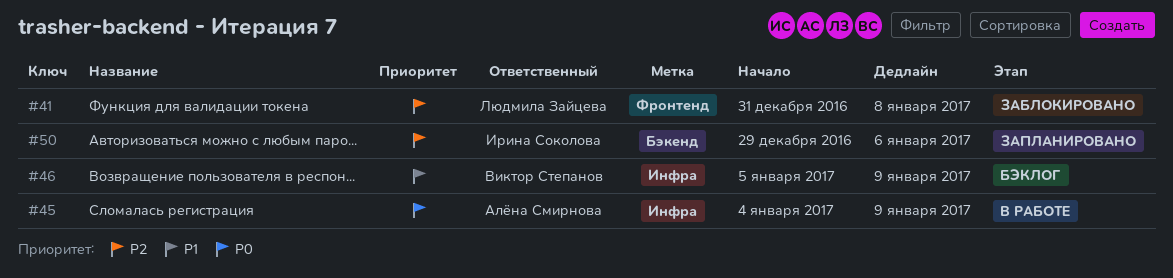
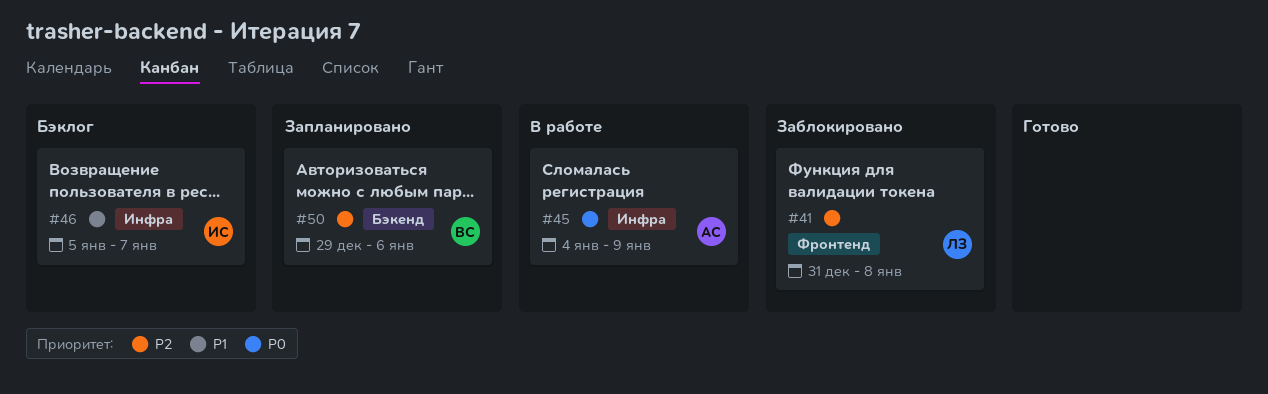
#46, owner: Виктор Степанов -> Ирина Соколова
#46, due: Jan 9 -> Jan 7
#50, owner: Ирина Соколова -> Виктор Степанов

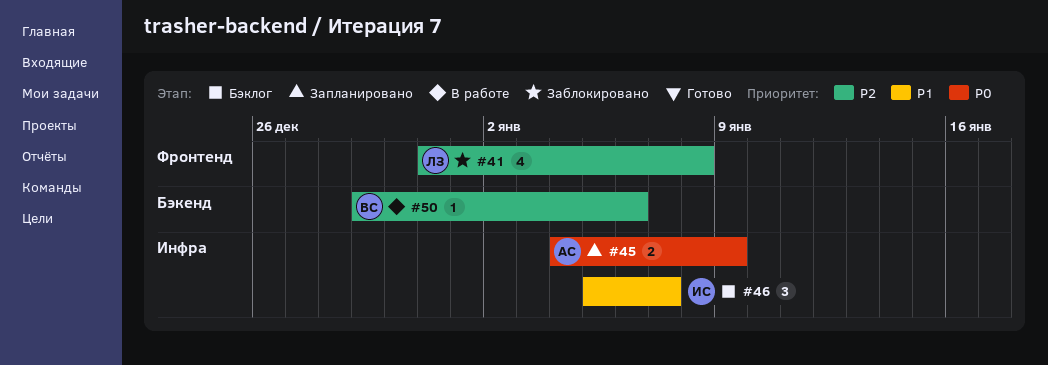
#45, status: В работе -> Запланировано
#50, status: Запланировано -> В работе

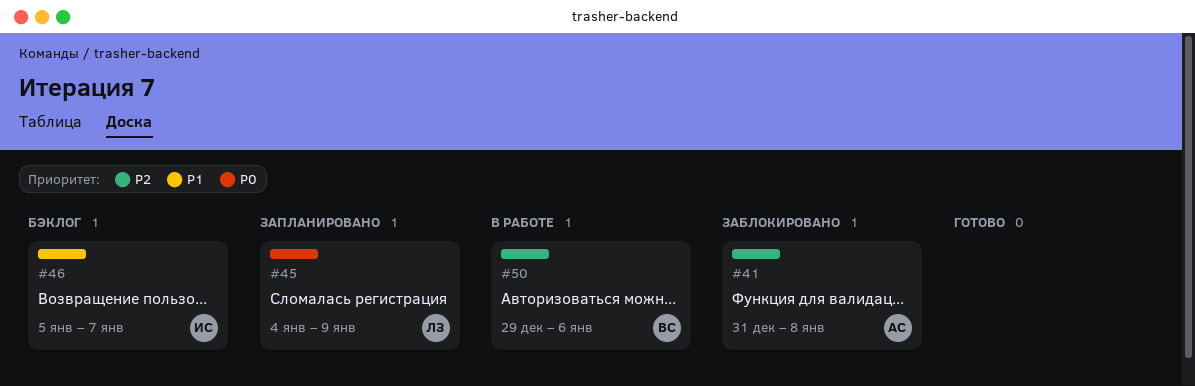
#41, owner: ЛЗ -> АС
#45, owner: АС -> ЛЗ

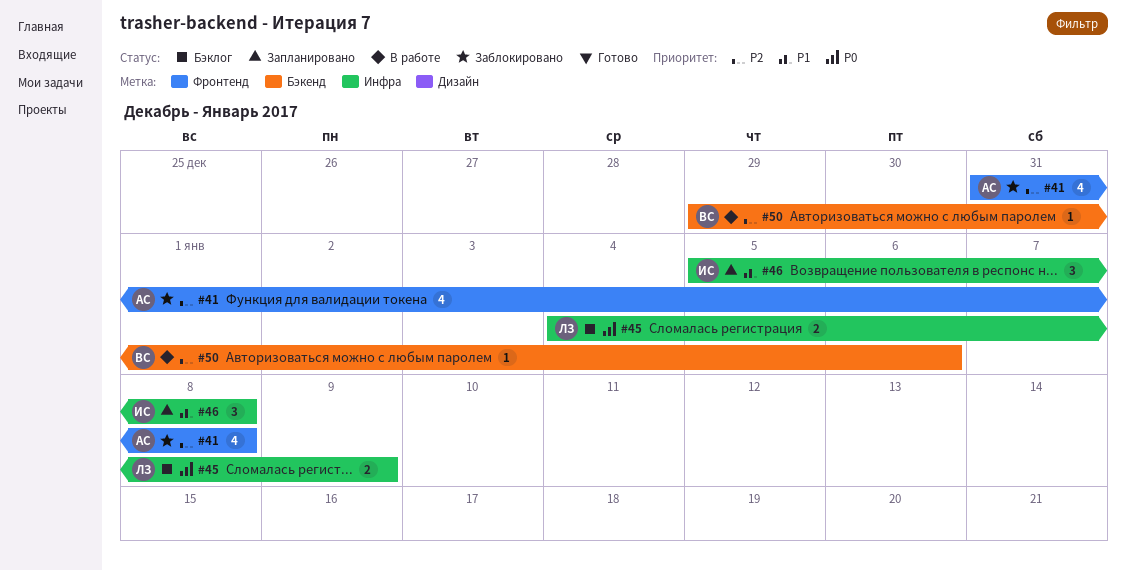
#45, status: Запланировано -> Бэклог
#46, status: Бэклог -> Запланировано
#46, due: Jan 7 -> Jan 8

